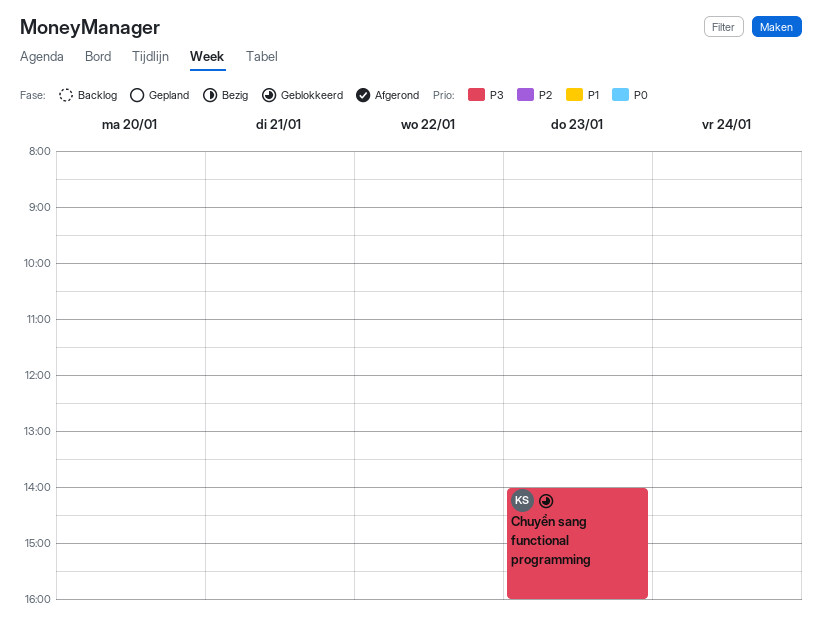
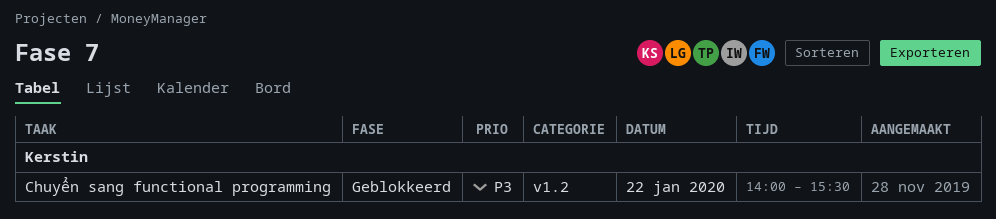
Chuyển sang functional programming, day: Jan 23 -> Jan 22
Chuyển sang functional programming, ends: 16:00 -> 15:30

